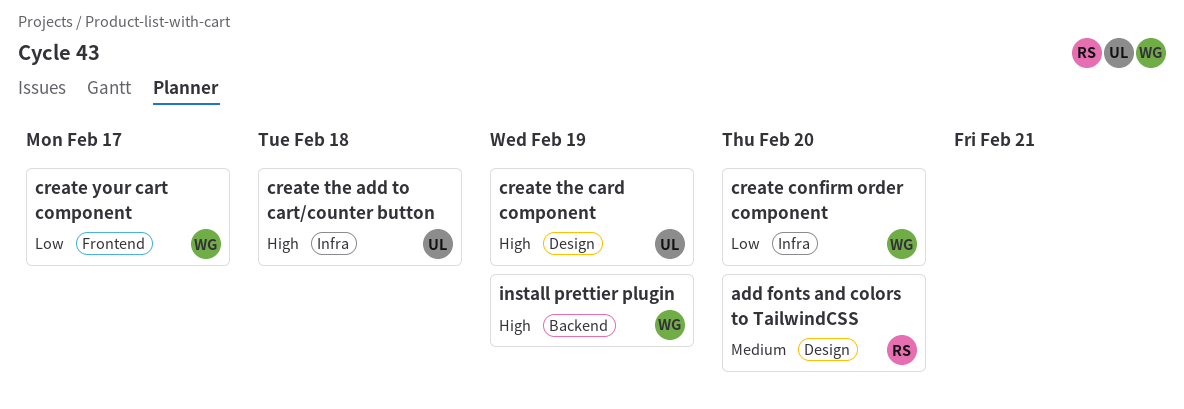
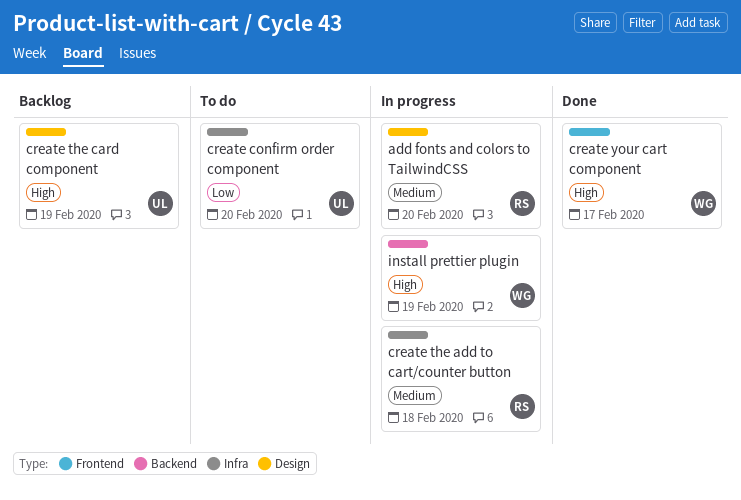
create confirm order component, owner: WG -> UL
create the add to cart/counter button, owner: UL -> RS
create the add to cart/counter button, priority: High -> Medium
create your cart component, priority: Low -> High

